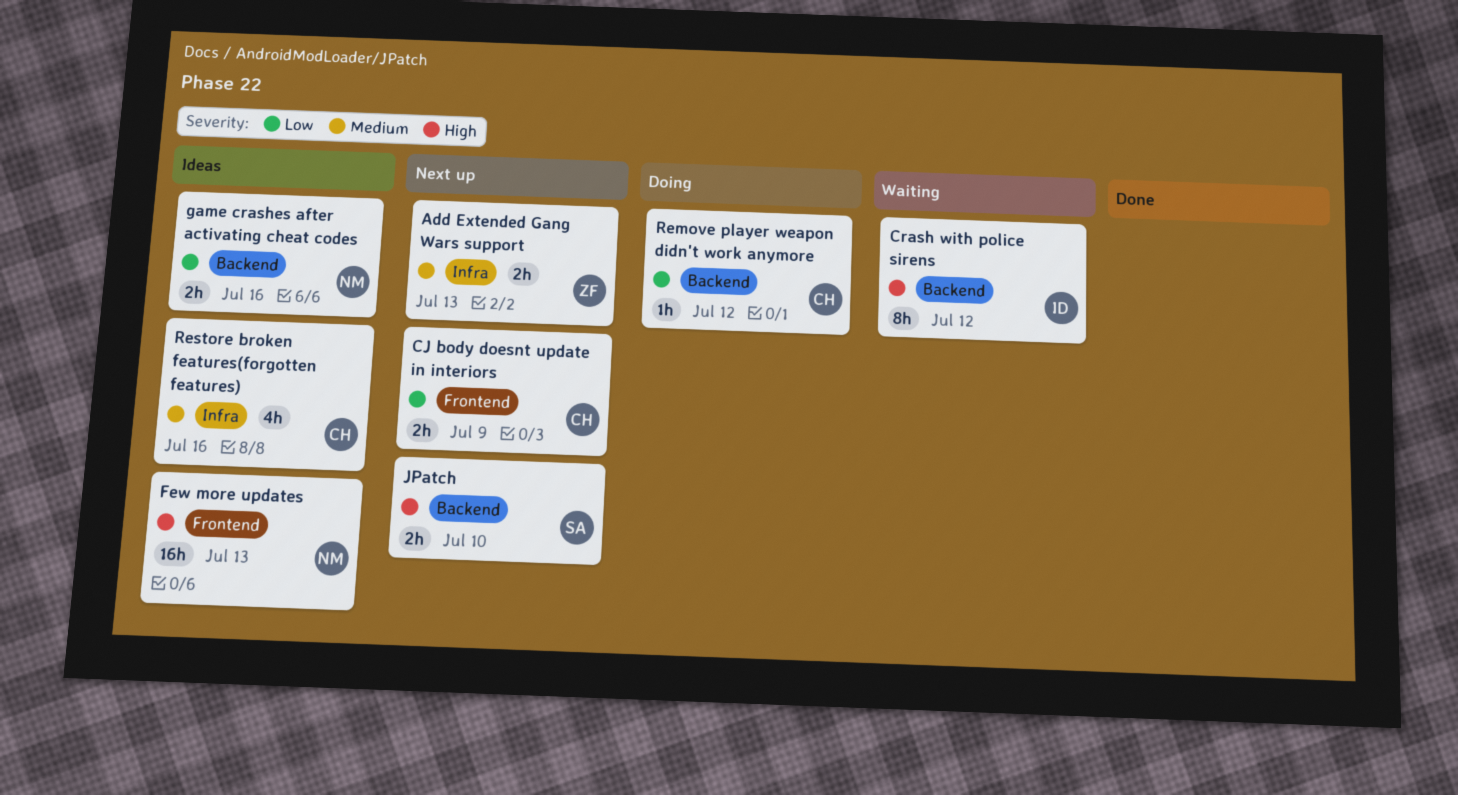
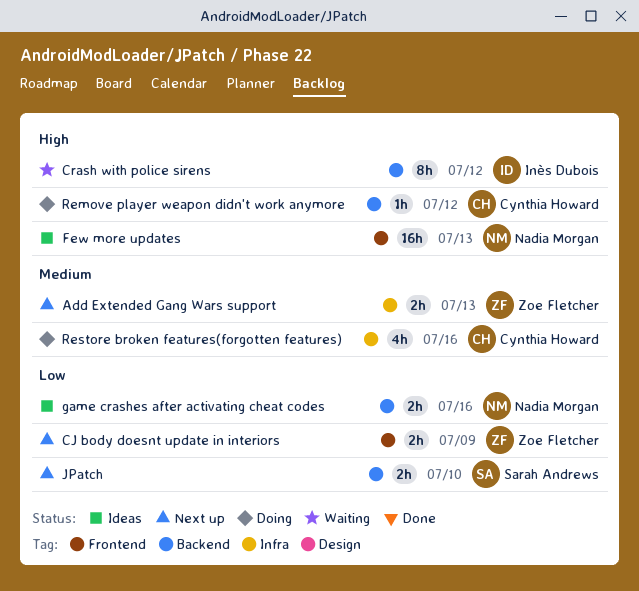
CJ body doesnt update in interiors, owner: Cynthia Howard -> Zoe Fletcher
JPatch, priority: High -> Low
Remove player weapon didn't work anymore, priority: Low -> High
Restore broken features(forgotten features), status: Ideas -> Doing

